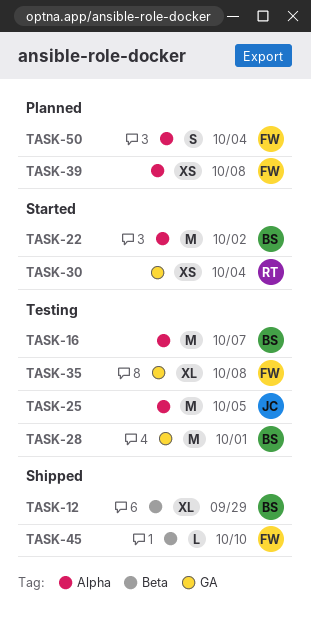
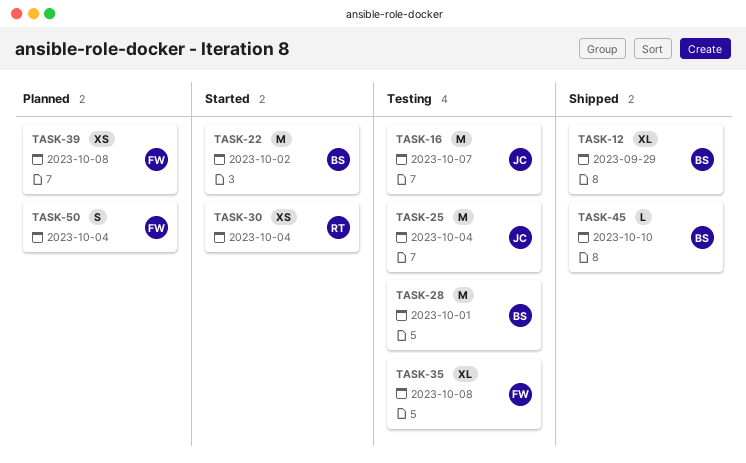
TASK-16, owner: BS -> JC
TASK-25, due: Oct 5 -> Oct 4
TASK-45, owner: FW -> BS

